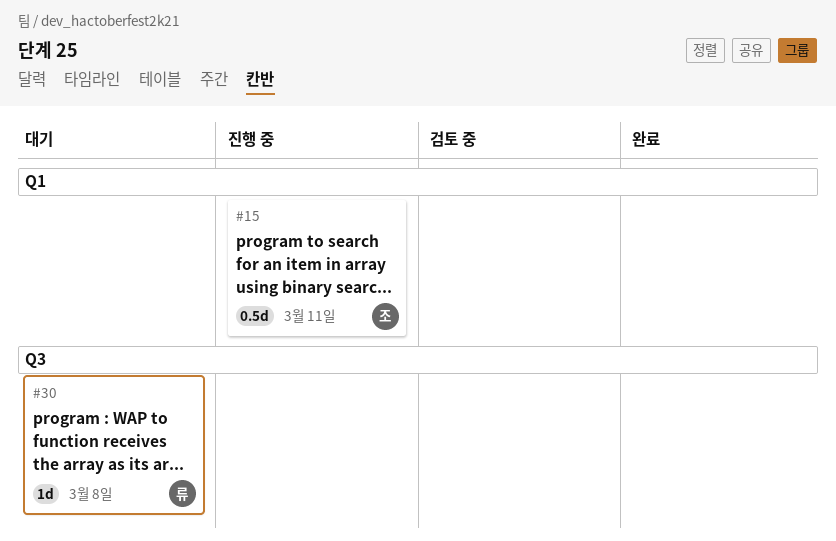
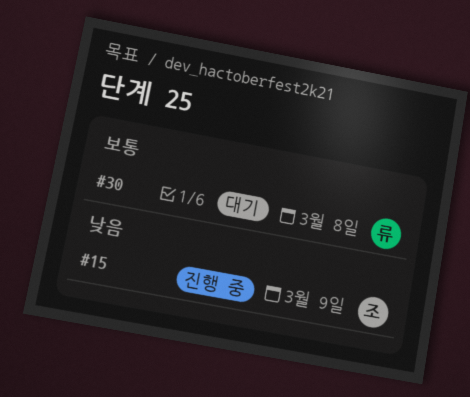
#15, due: Mar 11 -> Mar 9

